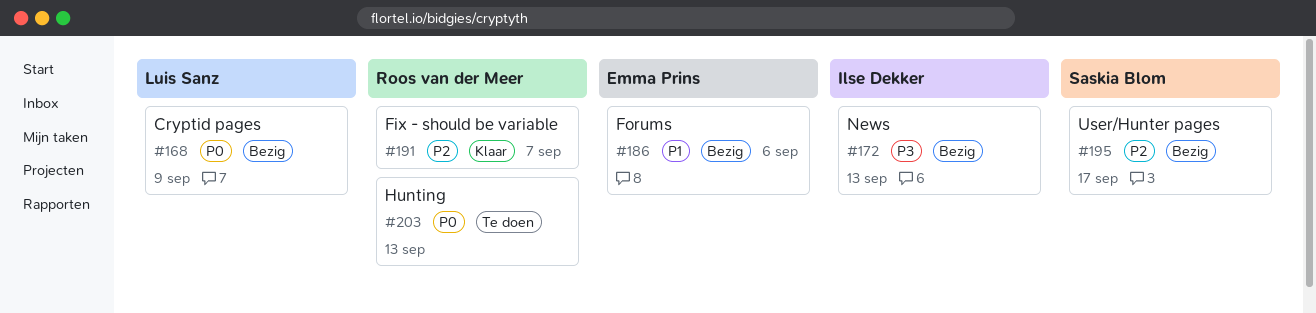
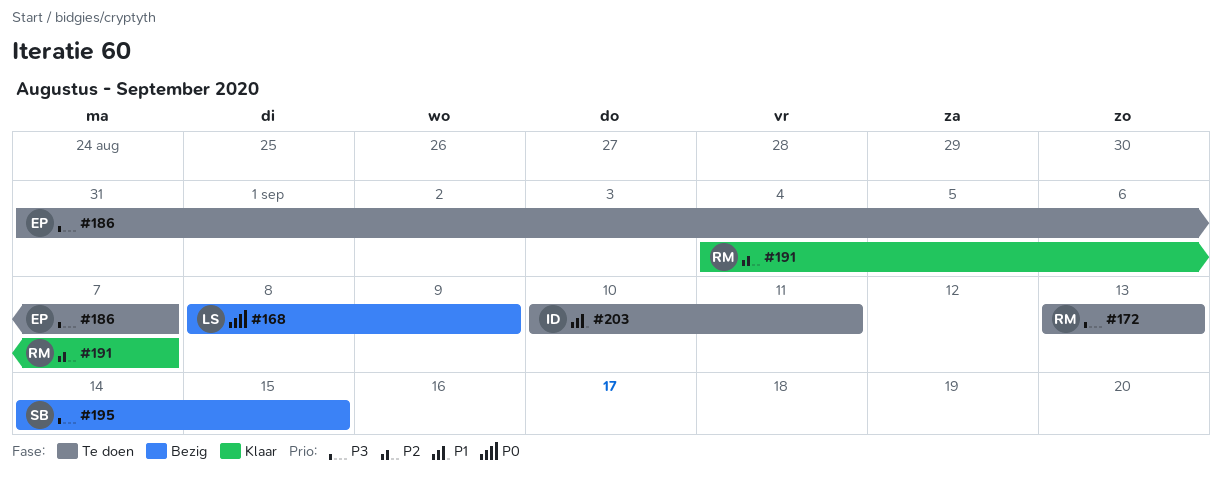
#172, status: Bezig -> Te doen
#172, owner: Ilse Dekker -> Roos van der Meer
#186, status: Bezig -> Te doen
#186, priority: P1 -> P3
#186, due: Sep 6 -> Sep 7
#195, priority: P2 -> P3
#195, due: Sep 17 -> Sep 15
#203, owner: Roos van der Meer -> Ilse Dekker
#203, priority: P0 -> P1
#203, due: Sep 13 -> Sep 11

